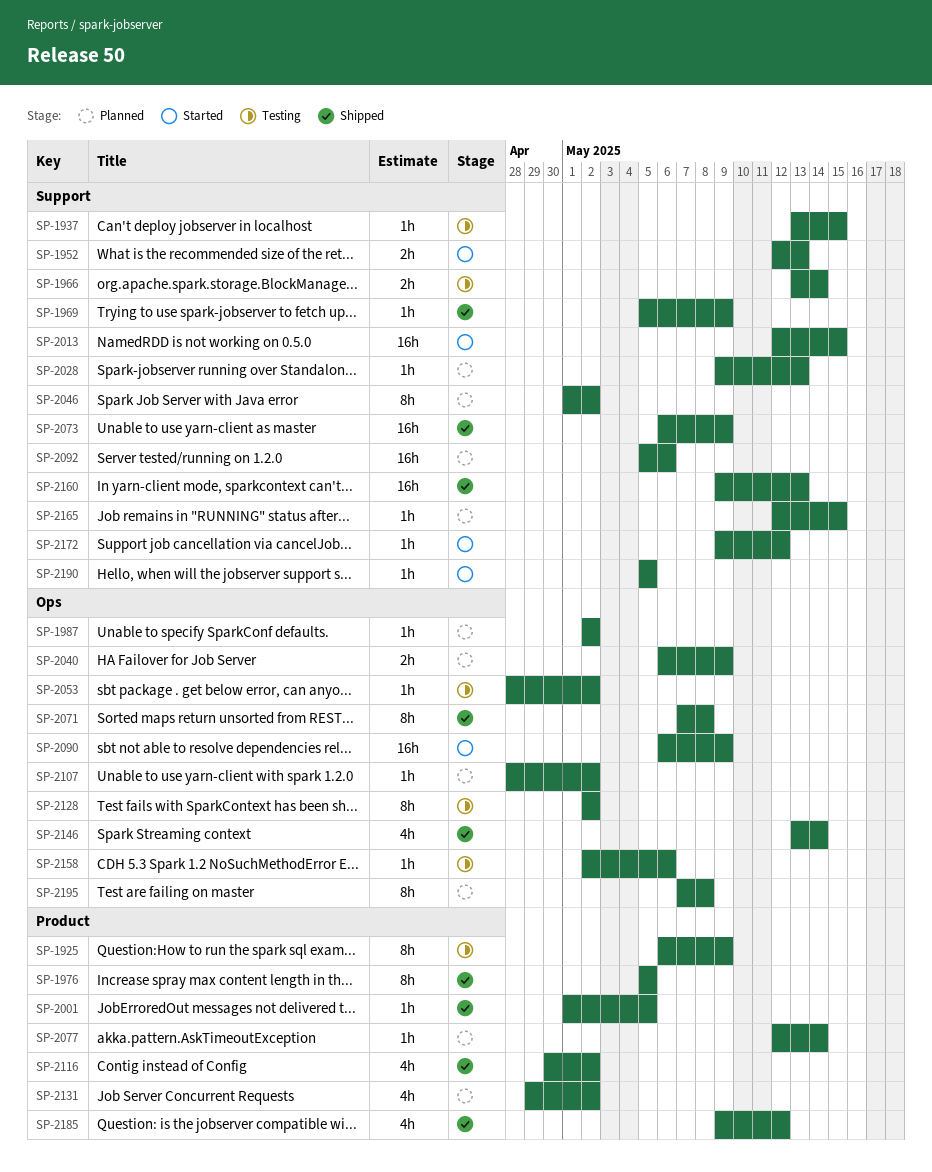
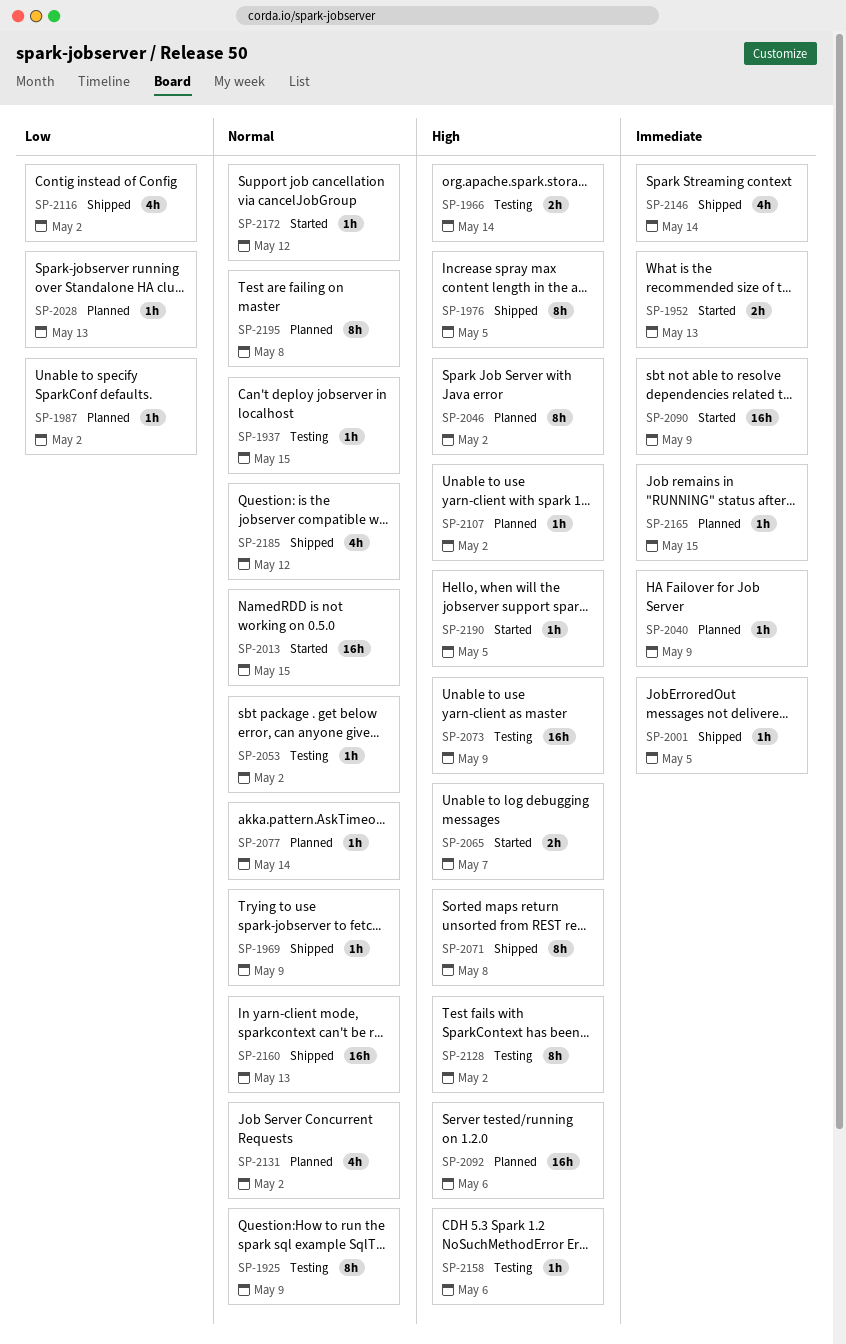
SP-2040, estimate: 2h -> 1h
SP-2065: none -> present
SP-2073, status: Shipped -> Testing

